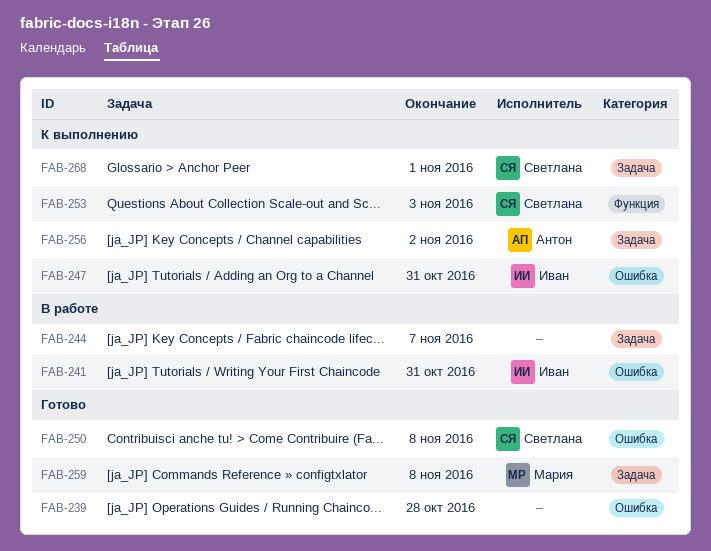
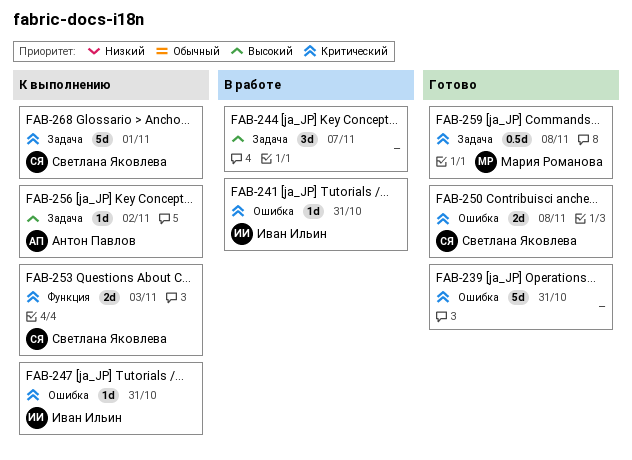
FAB-239, due: Oct 28 -> Oct 31

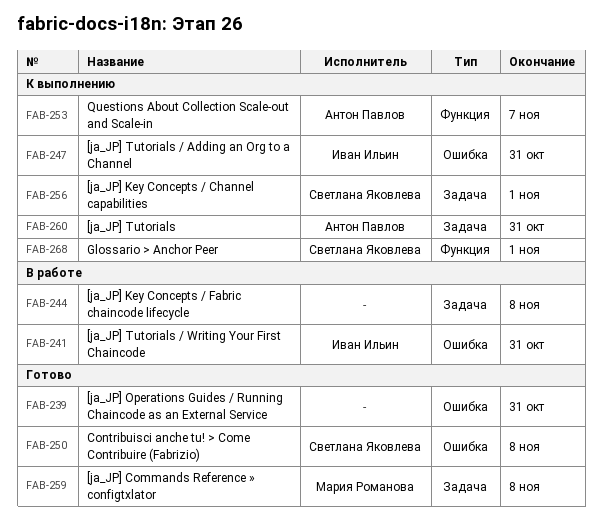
FAB-244, due: Nov 7 -> Nov 8
FAB-253, owner: Светлана Яковлева -> Антон Павлов
FAB-253, due: Nov 3 -> Nov 7
FAB-256, owner: Антон Павлов -> Светлана Яковлева
FAB-256, due: Nov 2 -> Nov 1
FAB-260: none -> present
FAB-268, label: Задача -> Функция

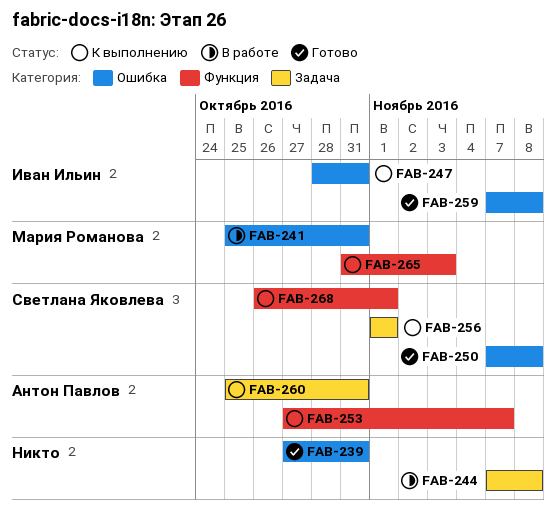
FAB-241, owner: Иван Ильин -> Мария Романова
FAB-259, owner: Мария Романова -> Иван Ильин
FAB-259, label: Задача -> Ошибка
FAB-265: none -> present

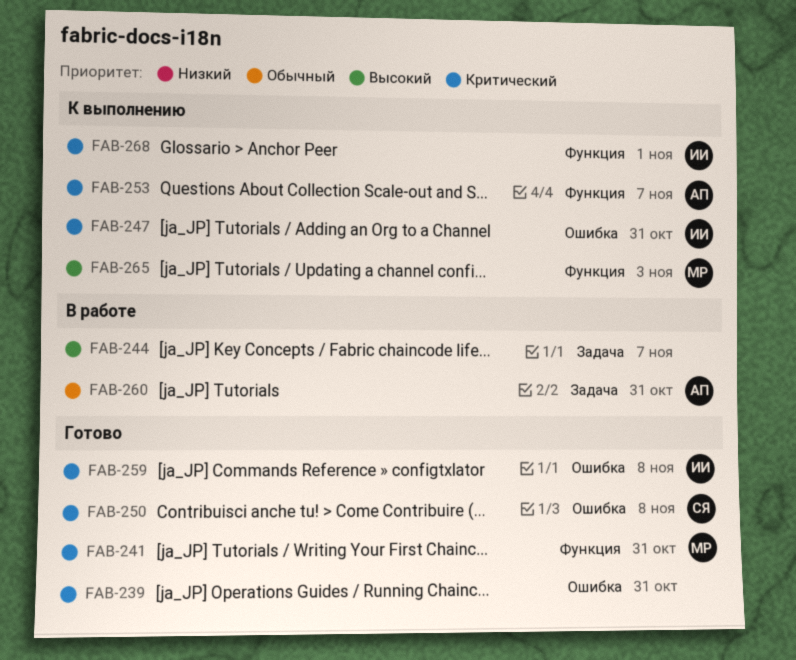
FAB-241, status: В работе -> Готово
FAB-241, label: Ошибка -> Функция
FAB-244, due: Nov 8 -> Nov 7
FAB-256: present -> none
FAB-260, status: К выполнению -> В работе
FAB-268, owner: Светлана Яковлева -> Иван Ильин

